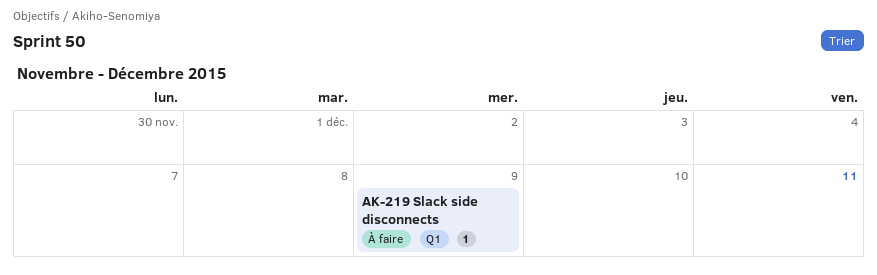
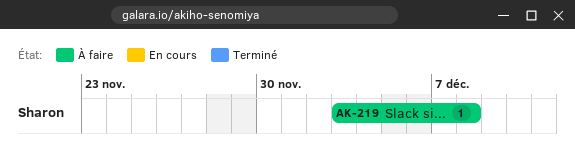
AK-219, due: Dec 9 -> Dec 8

